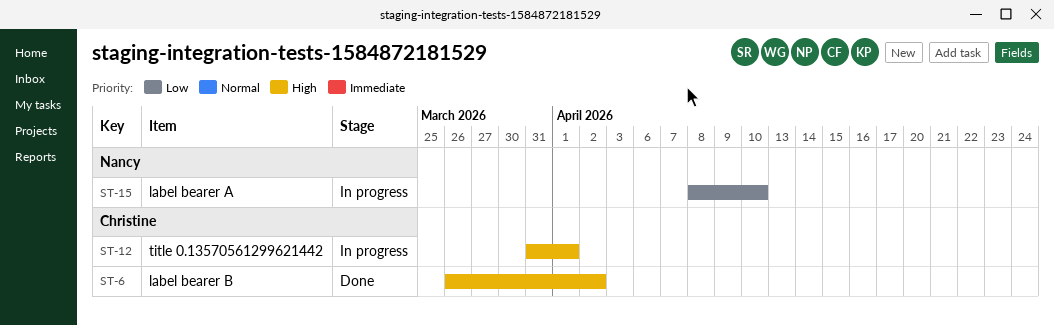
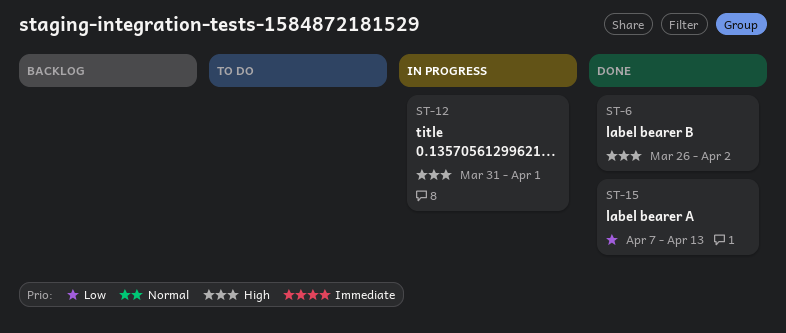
ST-15, status: In progress -> Done
ST-15, start: Apr 8 -> Apr 7
ST-15, due: Apr 10 -> Apr 13

